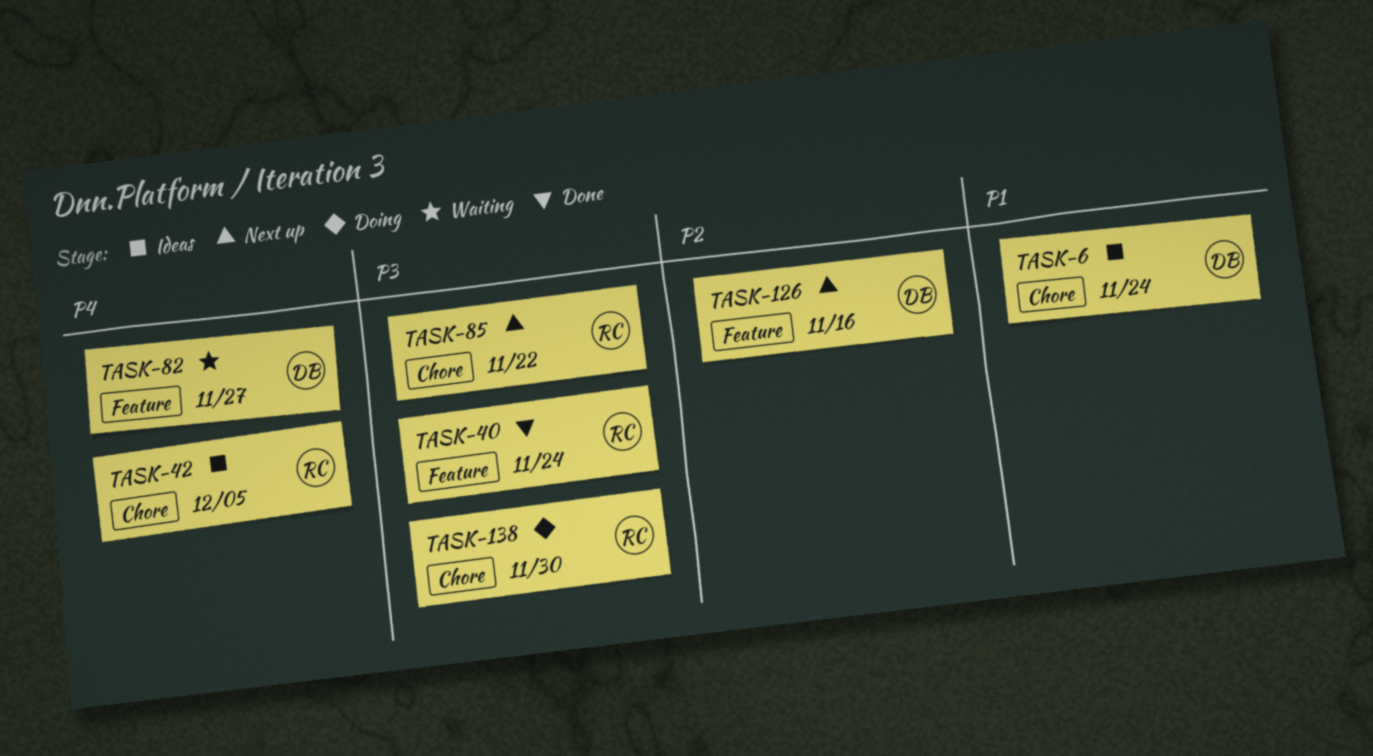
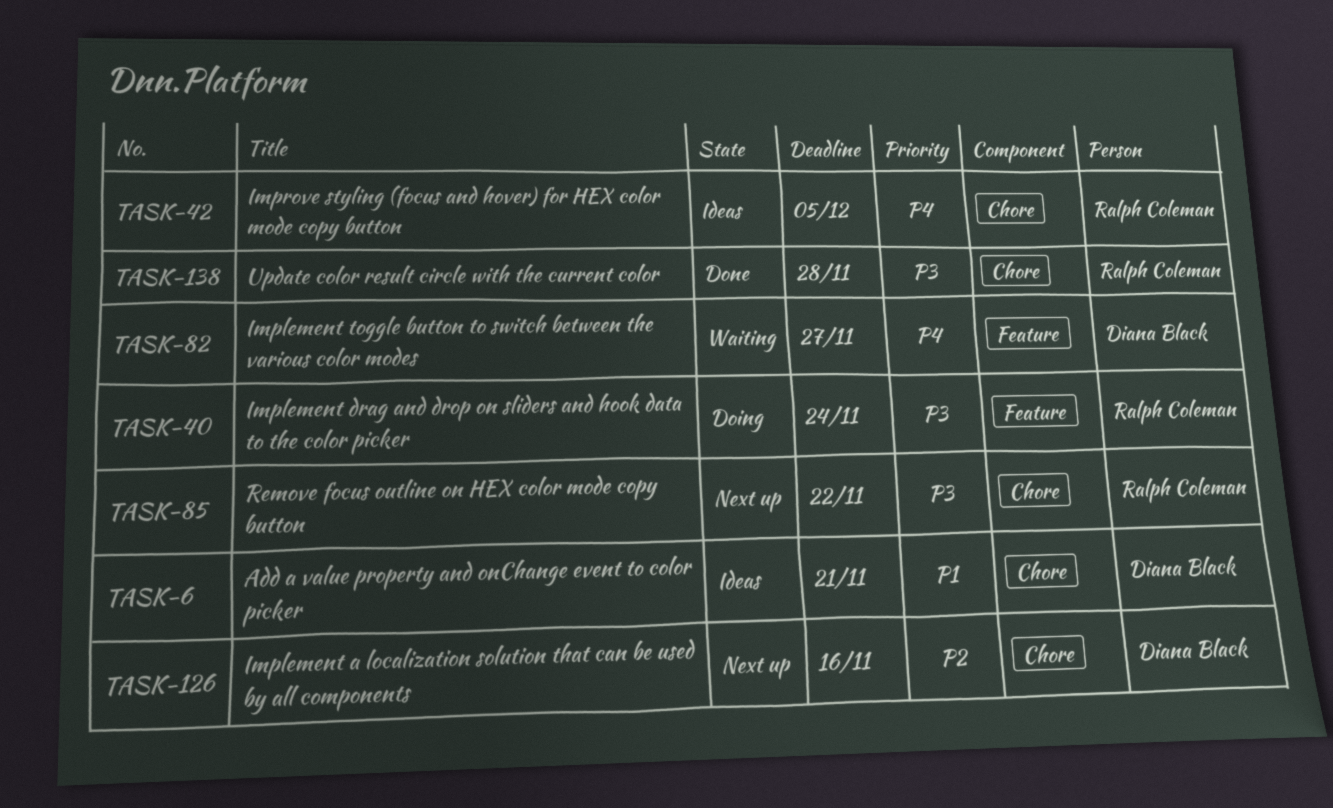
TASK-6, due: Nov 24 -> Nov 21
TASK-40, status: Done -> Doing
TASK-126, label: Feature -> Chore
TASK-138, status: Doing -> Done
TASK-138, due: Nov 30 -> Nov 28

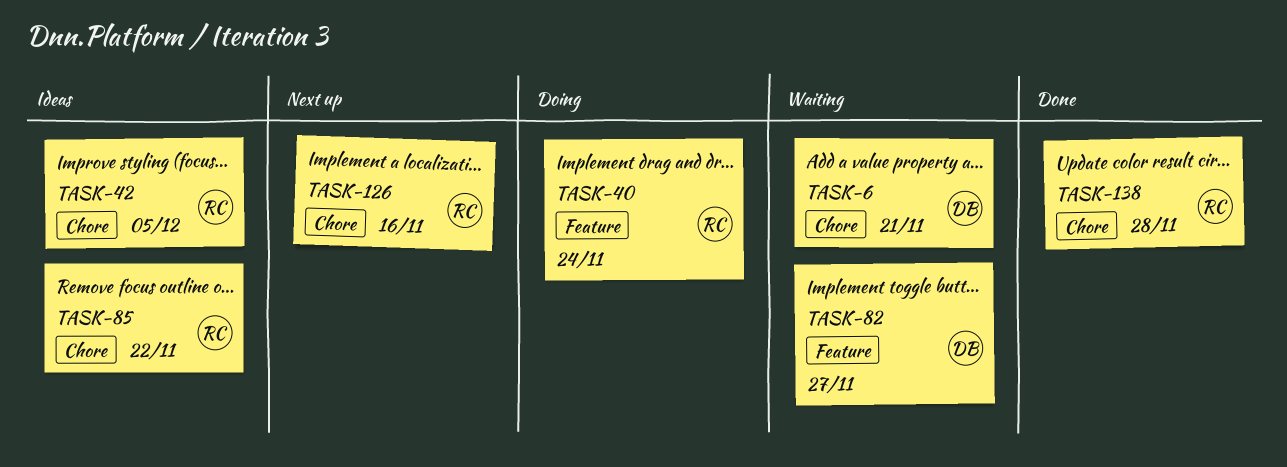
TASK-6, status: Ideas -> Waiting
TASK-85, status: Next up -> Ideas
TASK-126, owner: Diana Black -> Ralph Coleman

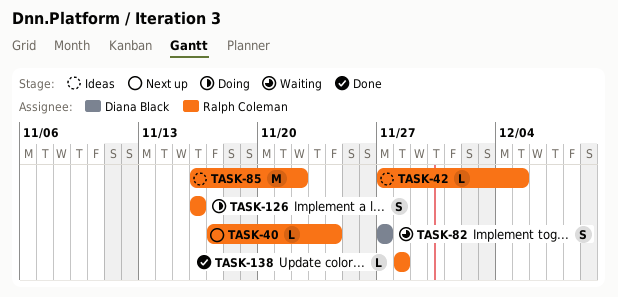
TASK-6: present -> none
TASK-40, status: Doing -> Next up
TASK-126, status: Next up -> Doing

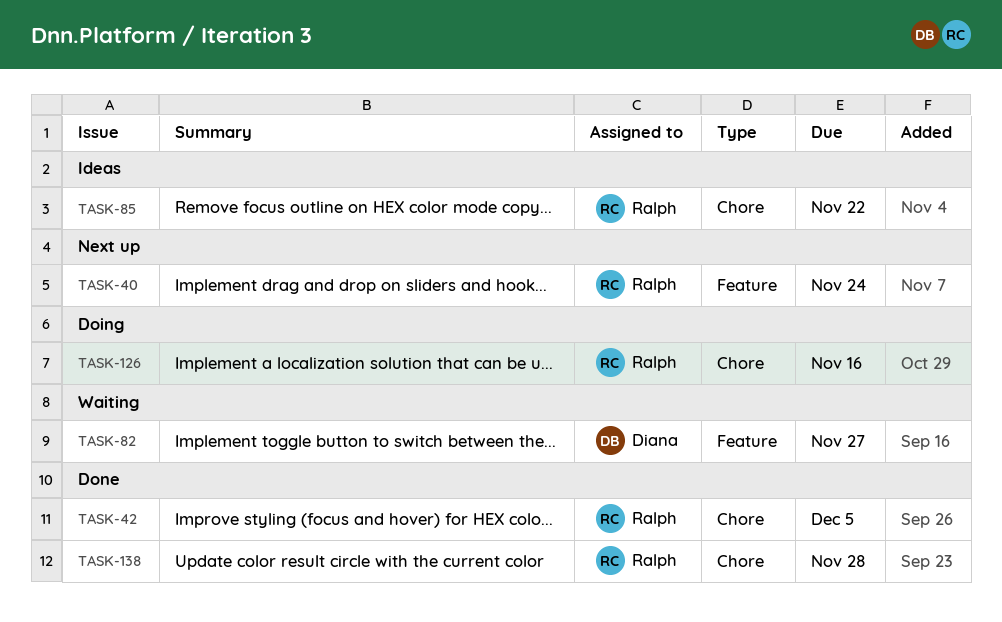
TASK-42, status: Ideas -> Done

